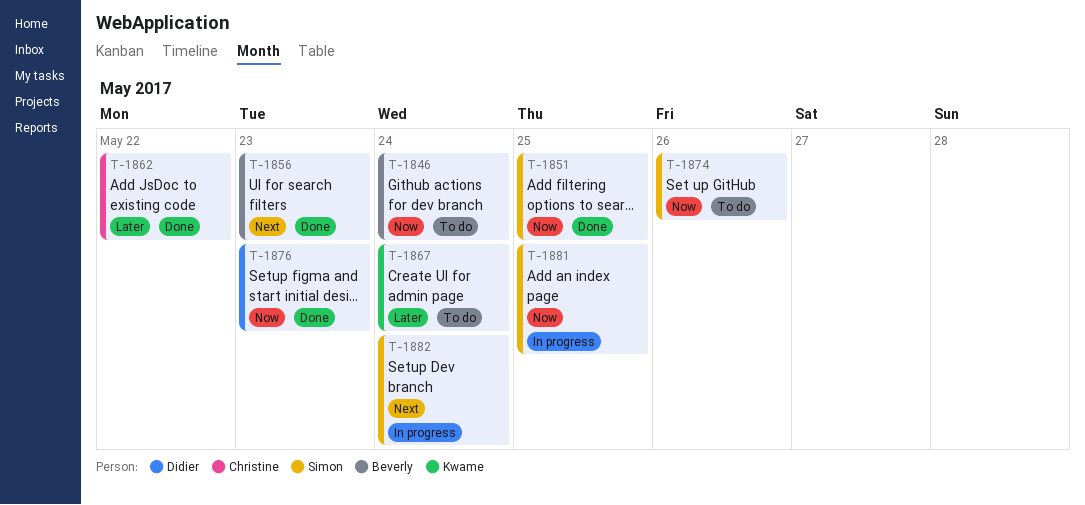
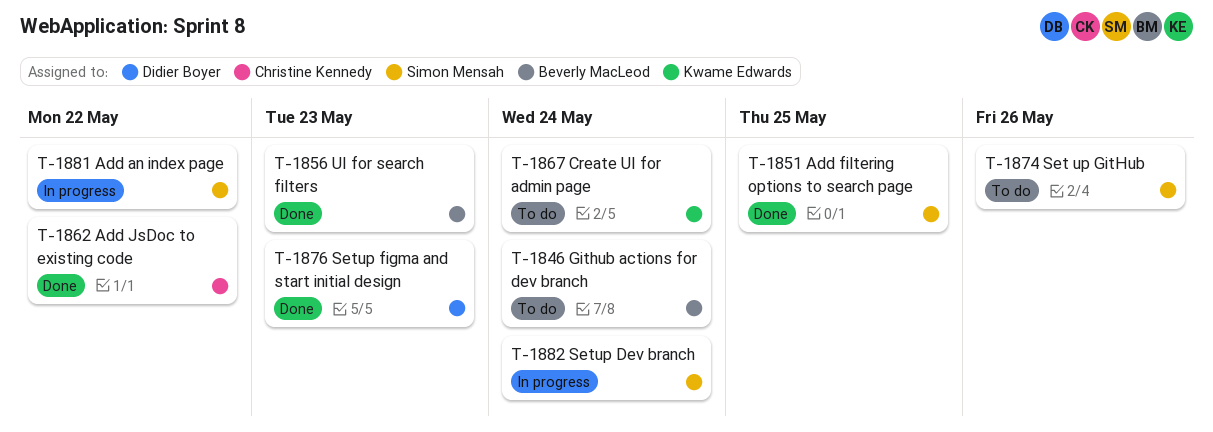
T-1881, due: May 25 -> May 22

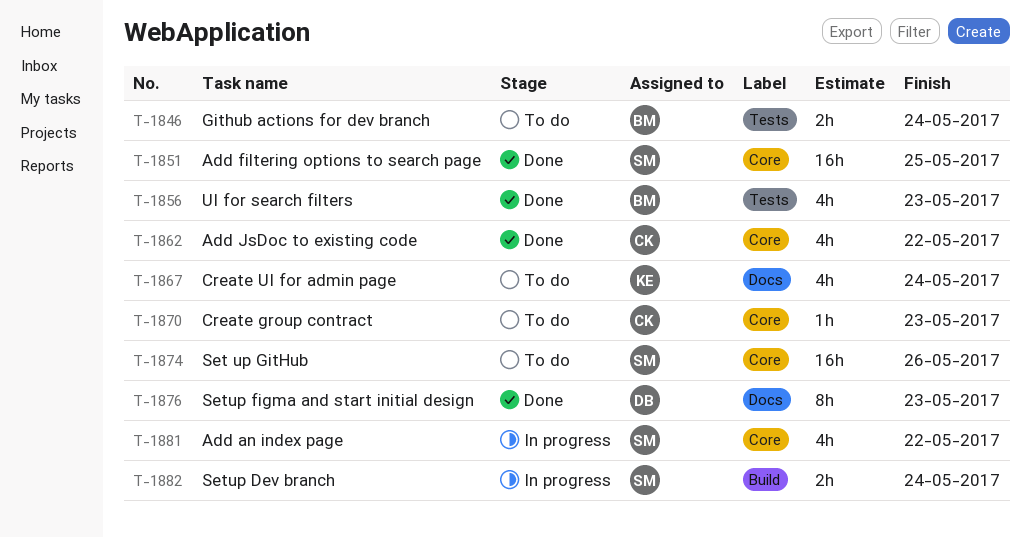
T-1870: none -> present

